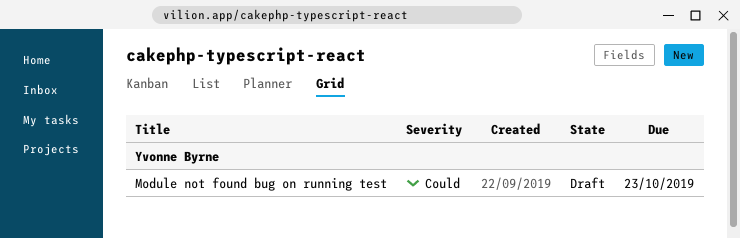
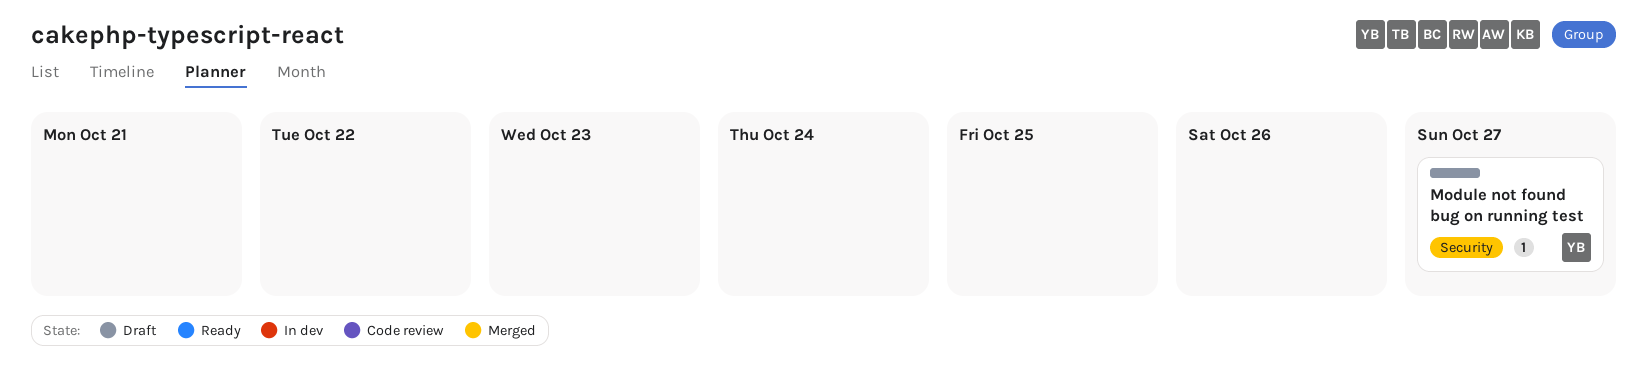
Module not found bug on running test, due: Oct 23 -> Oct 27

